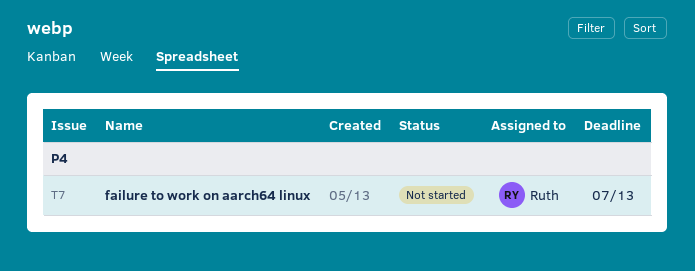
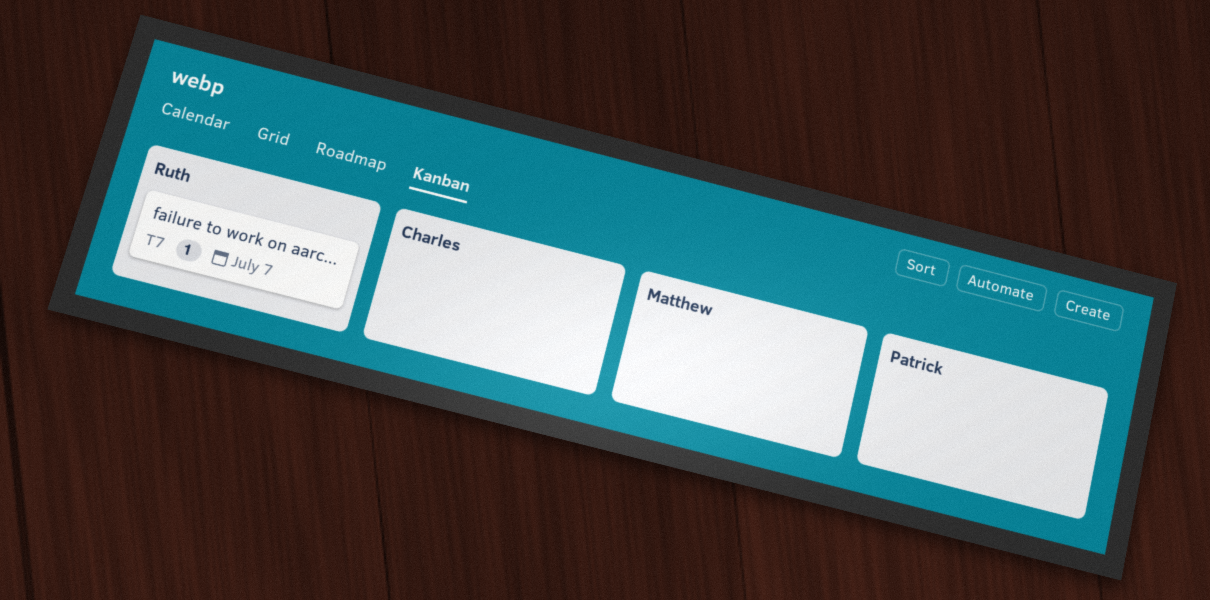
T7, due: Jul 13 -> Jul 7

